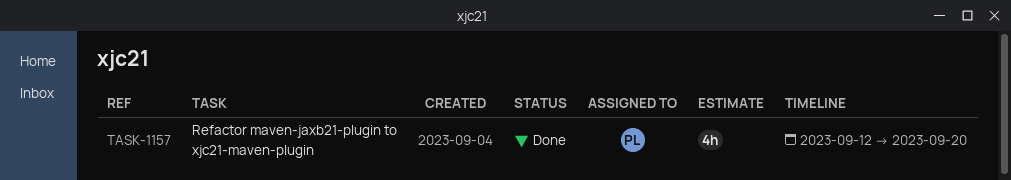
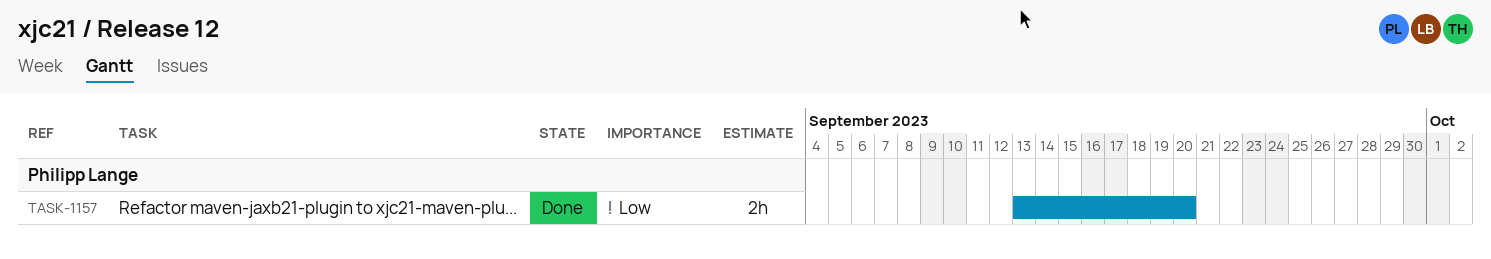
TASK-1157, estimate: 4h -> 2h
TASK-1157, start: Sep 12 -> Sep 13

